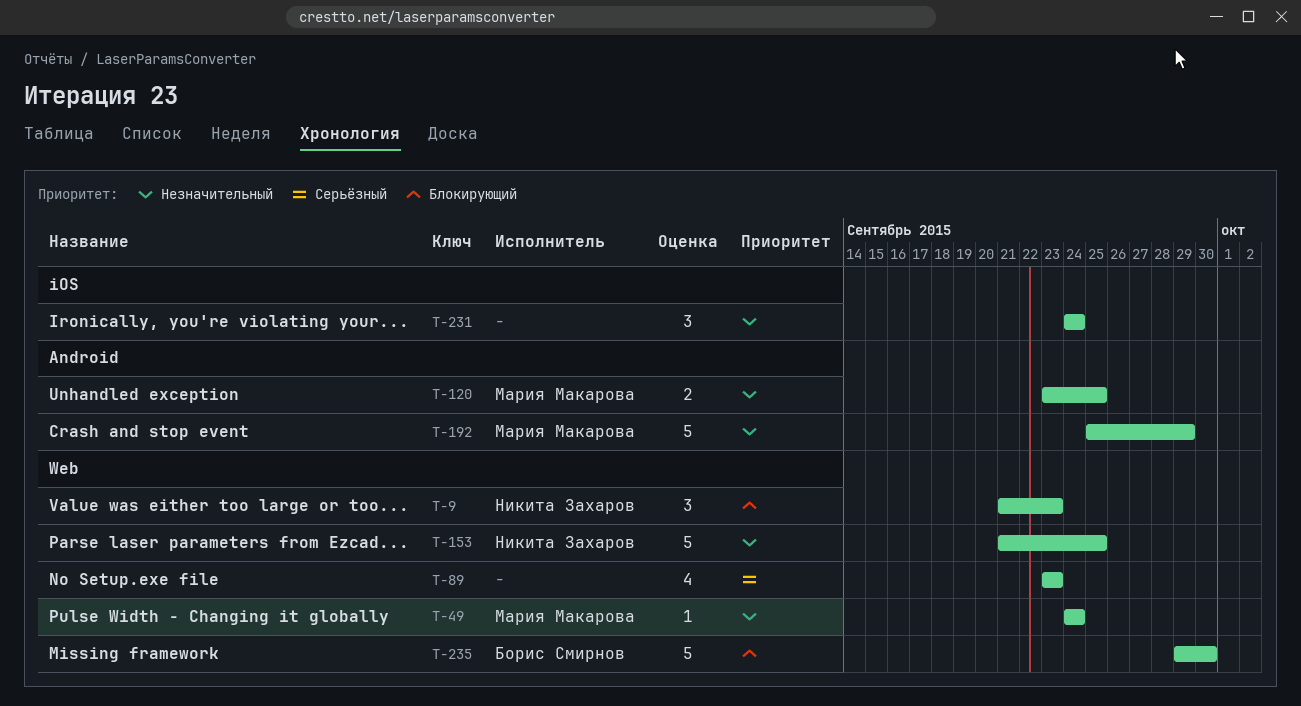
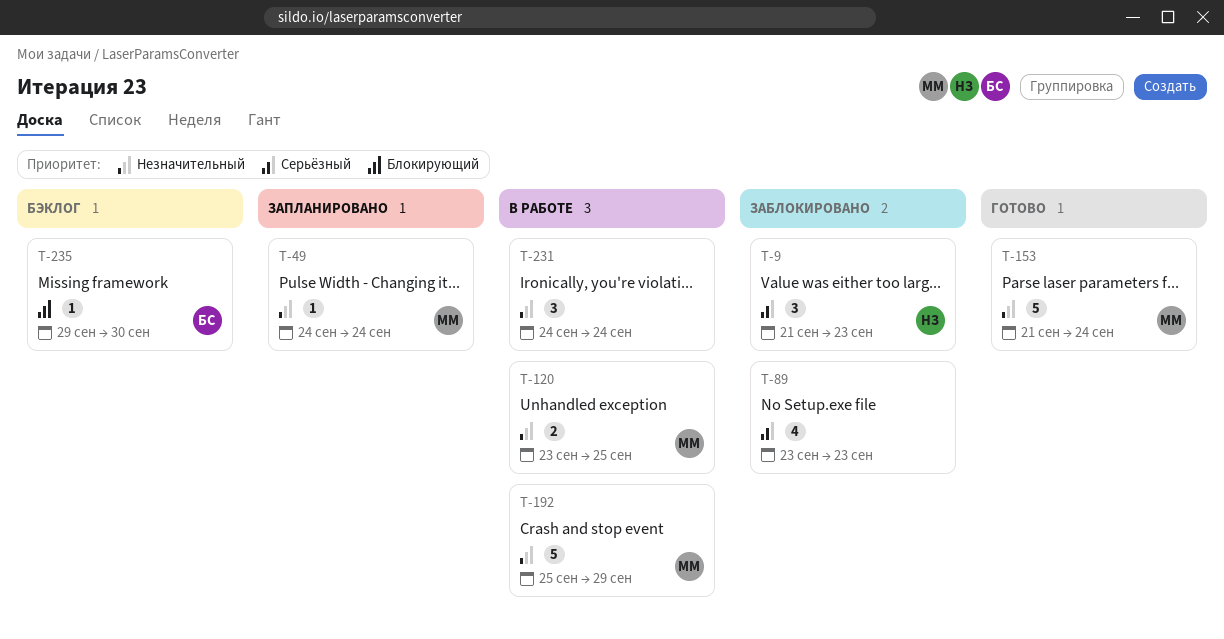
T-9, priority: Блокирующий -> Серьёзный
T-153, owner: Никита Захаров -> Мария Макарова
T-153, due: Sep 25 -> Sep 24
T-235, estimate: 5 -> 1

